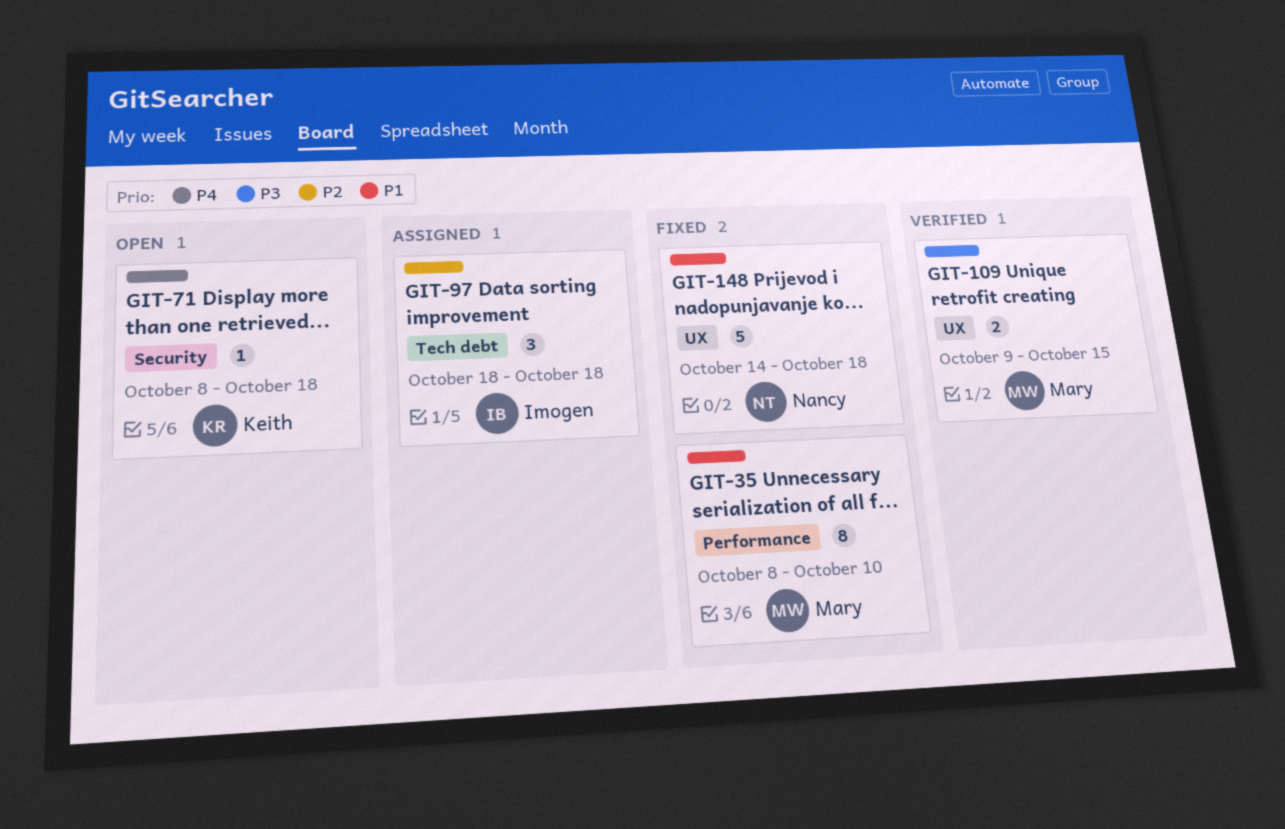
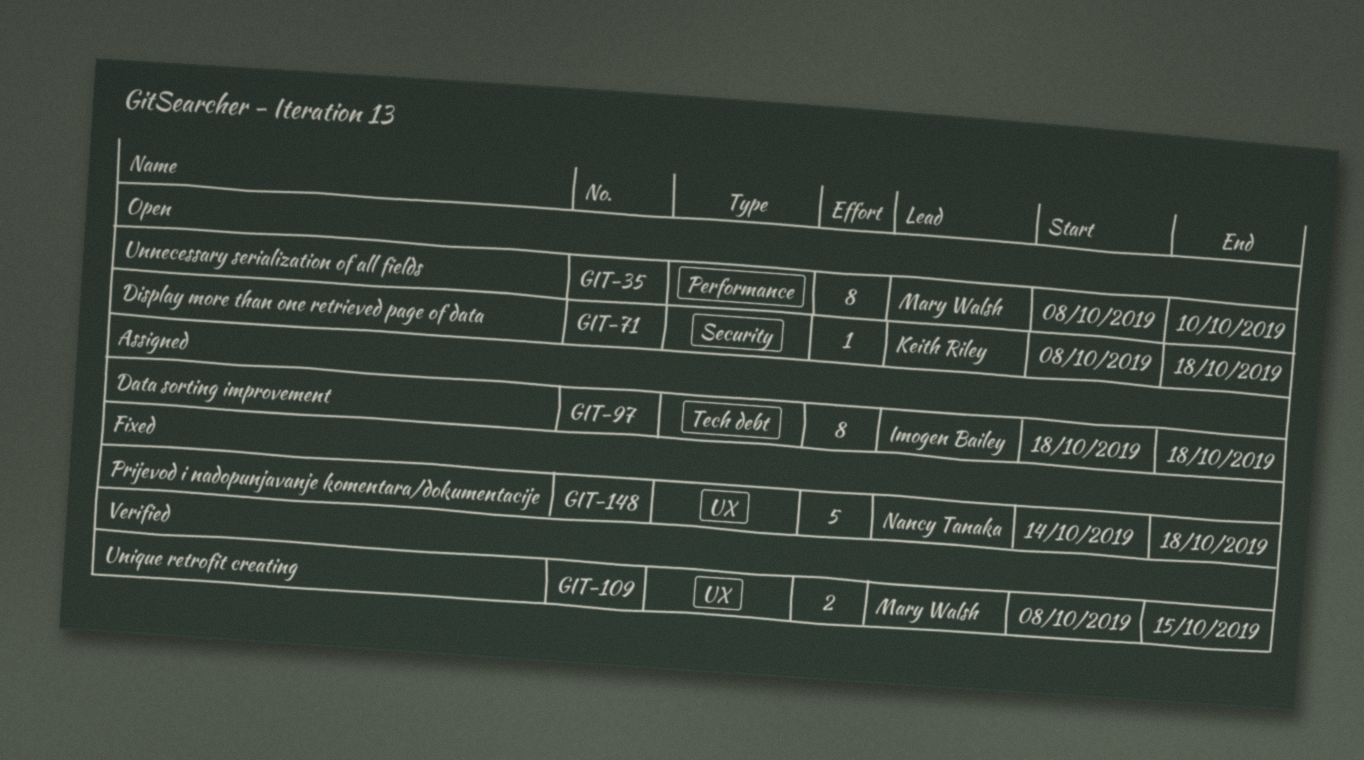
GIT-35, status: Fixed -> Open
GIT-97, estimate: 3 -> 8
GIT-109, start: Oct 9 -> Oct 8

